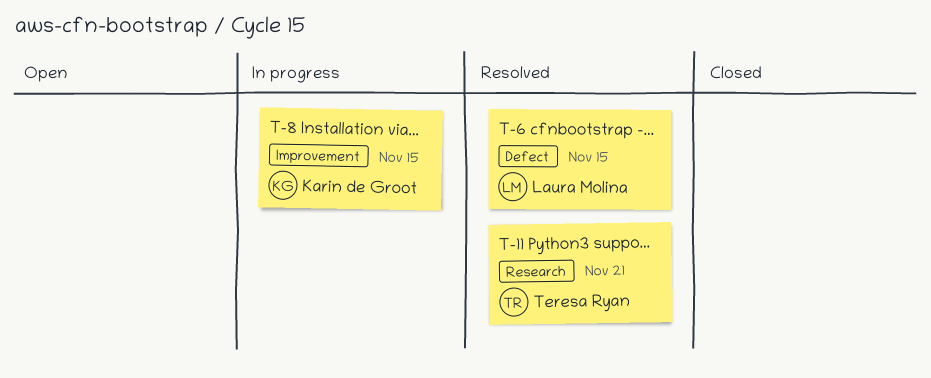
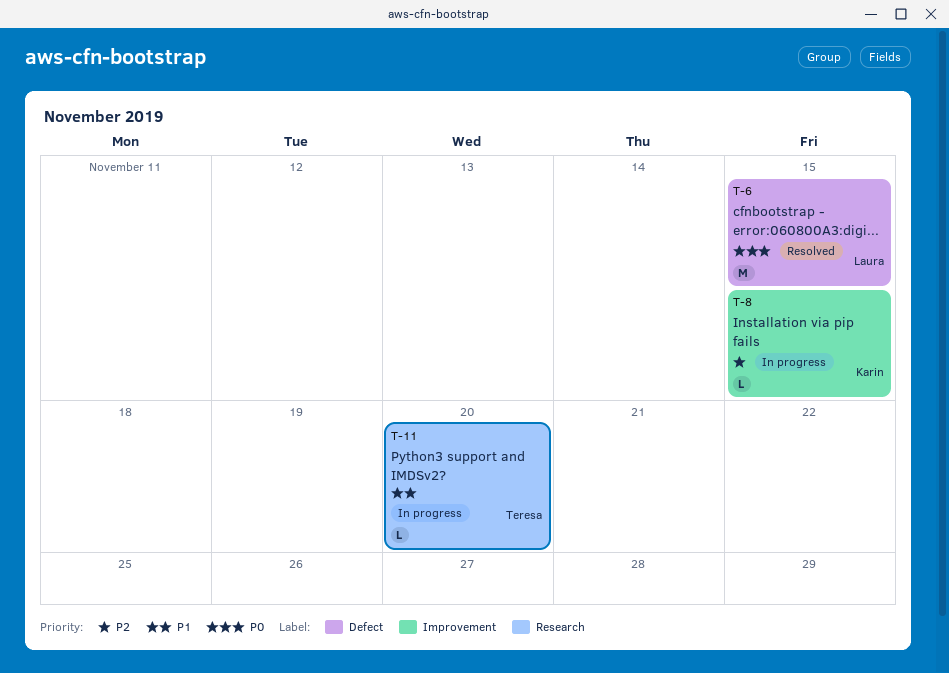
T-11, status: Resolved -> In progress
T-11, due: Nov 21 -> Nov 20

